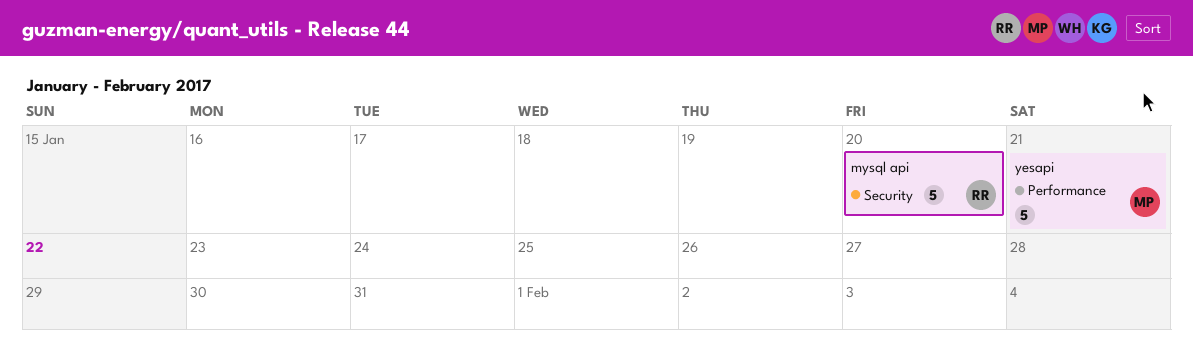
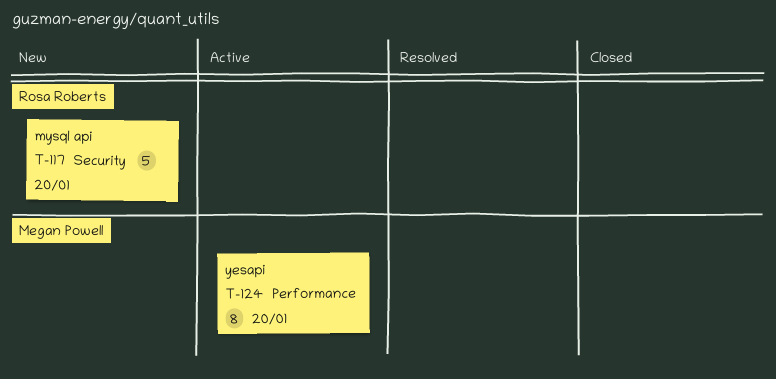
yesapi, estimate: 5 -> 8
yesapi, due: Jan 21 -> Jan 20

